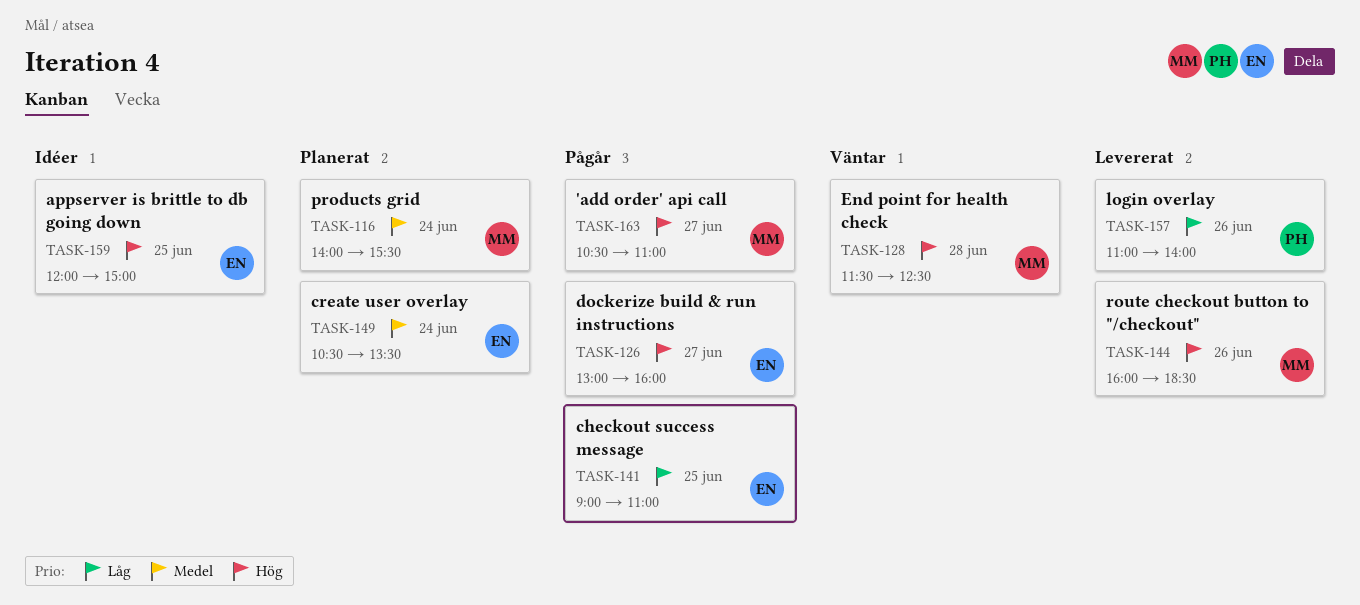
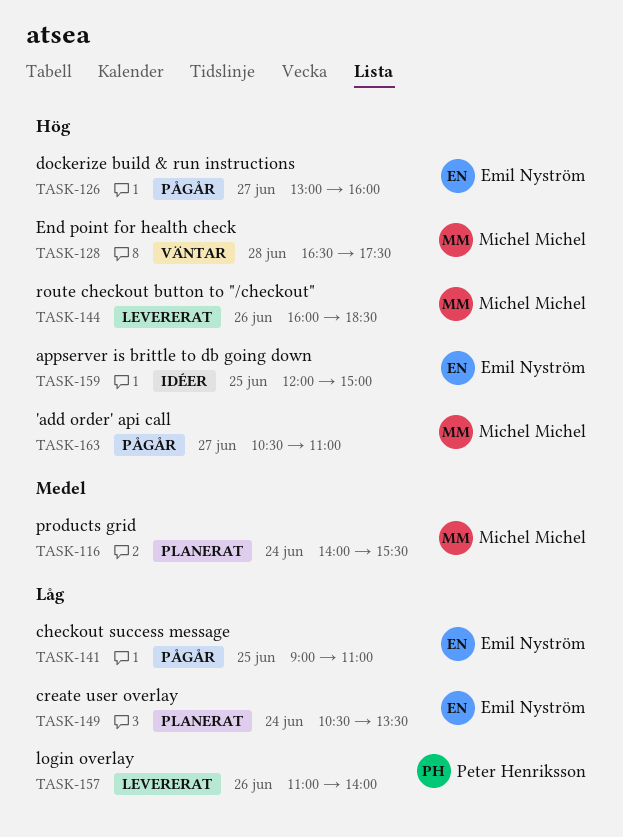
TASK-128, begins: 11:30 -> 16:30
TASK-128, ends: 12:30 -> 17:30
TASK-149, priority: Medel -> Låg

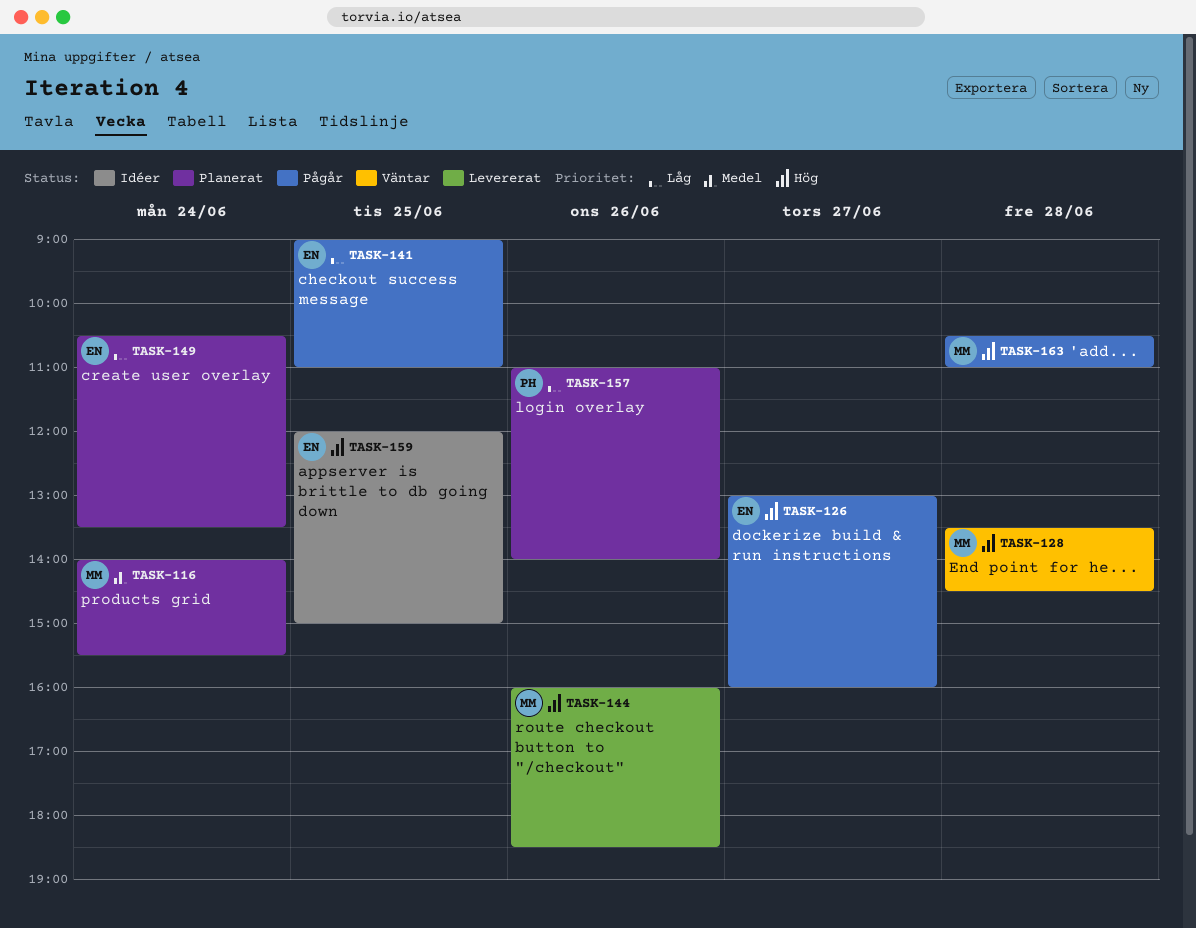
TASK-128, begins: 16:30 -> 13:30
TASK-128, ends: 17:30 -> 14:30
TASK-157, status: Levererat -> Planerat
TASK-163, day: Jun 27 -> Jun 28

